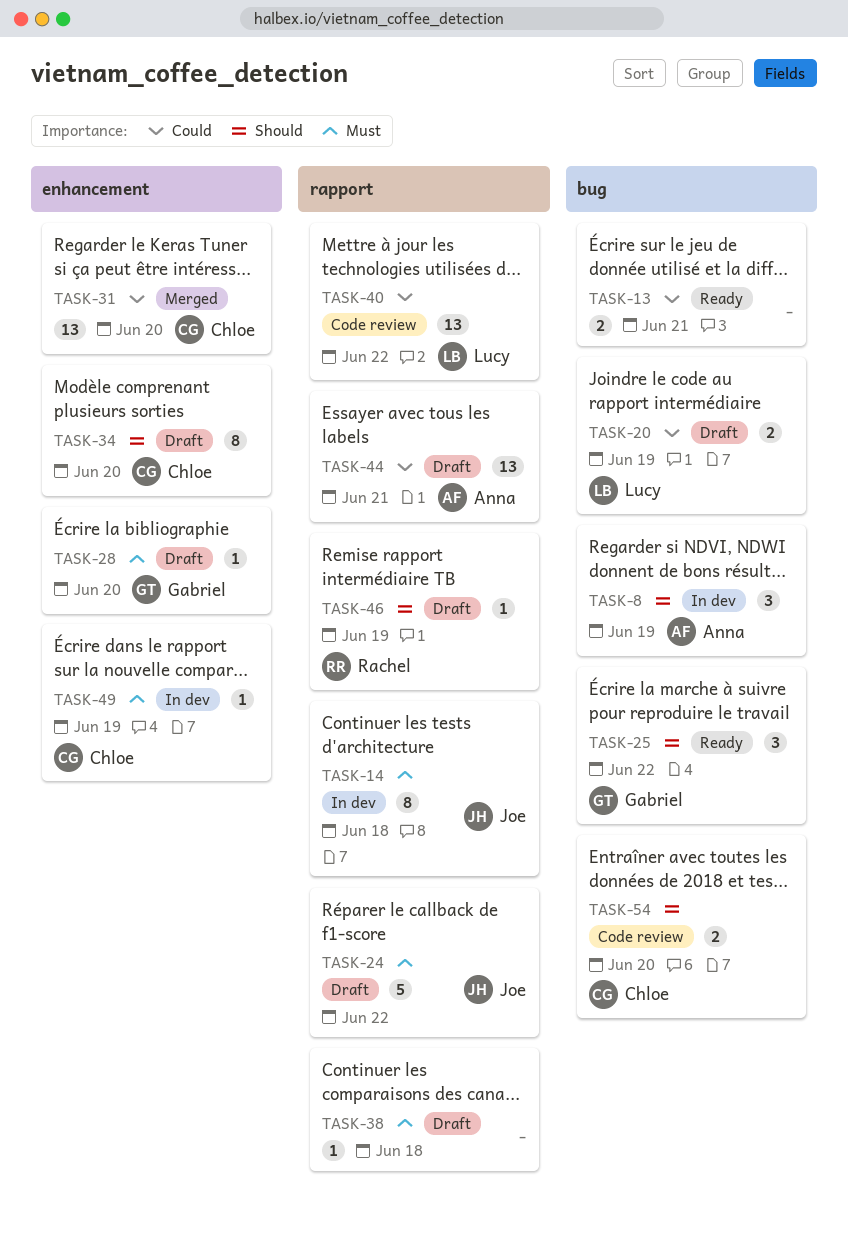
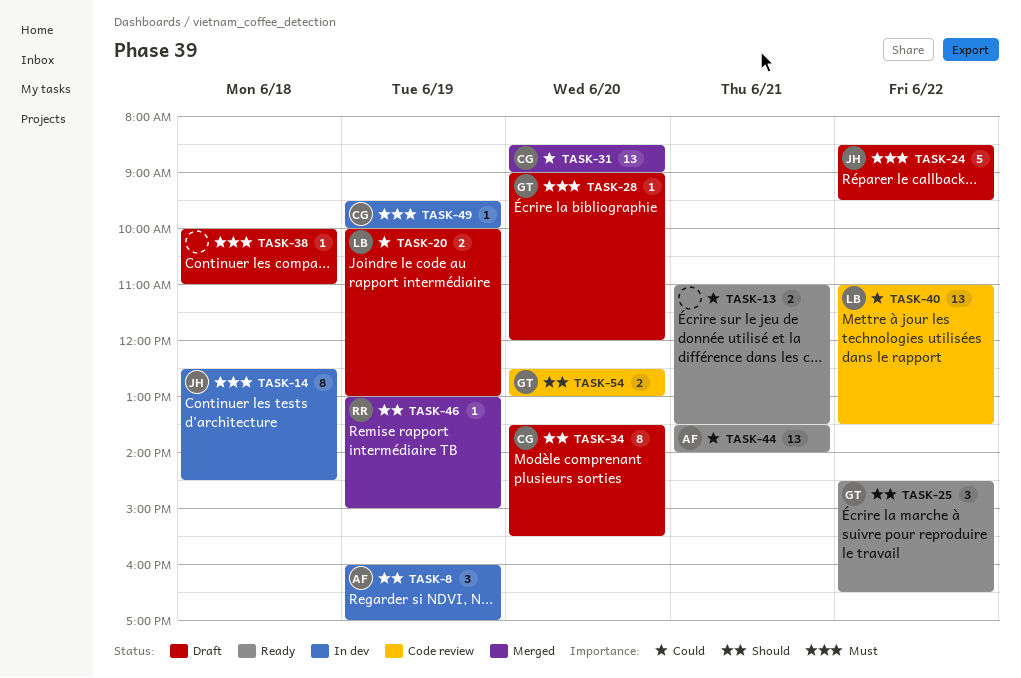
TASK-44, status: Draft -> Ready
TASK-46, status: Draft -> Merged
TASK-54, owner: Chloe -> Gabriel

